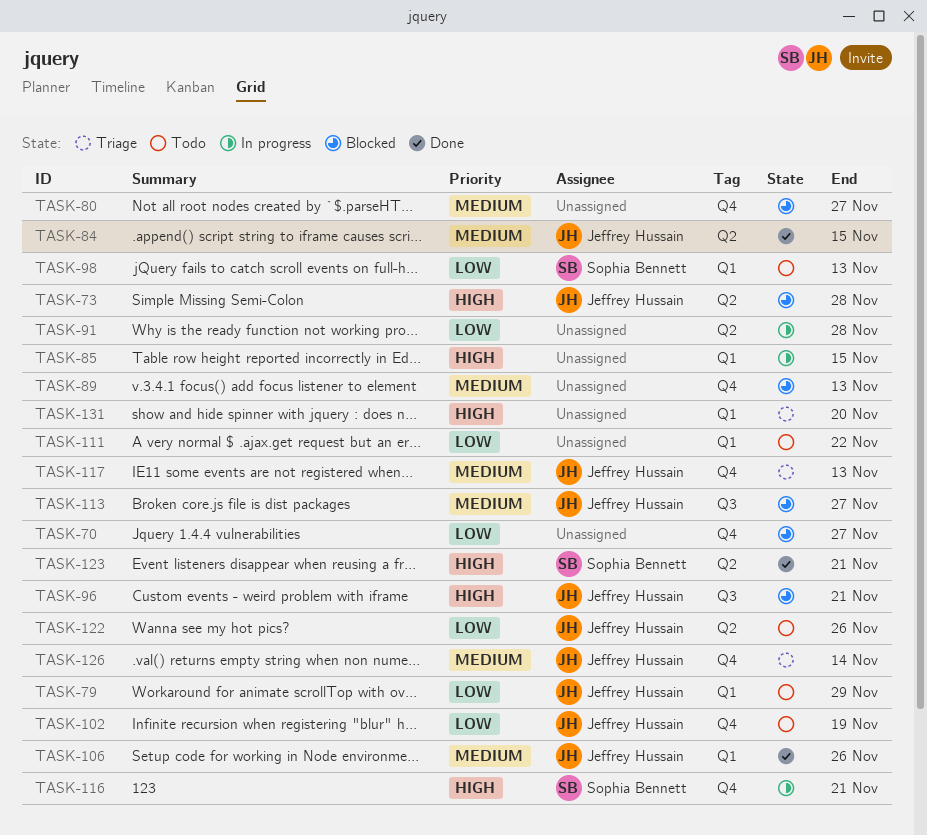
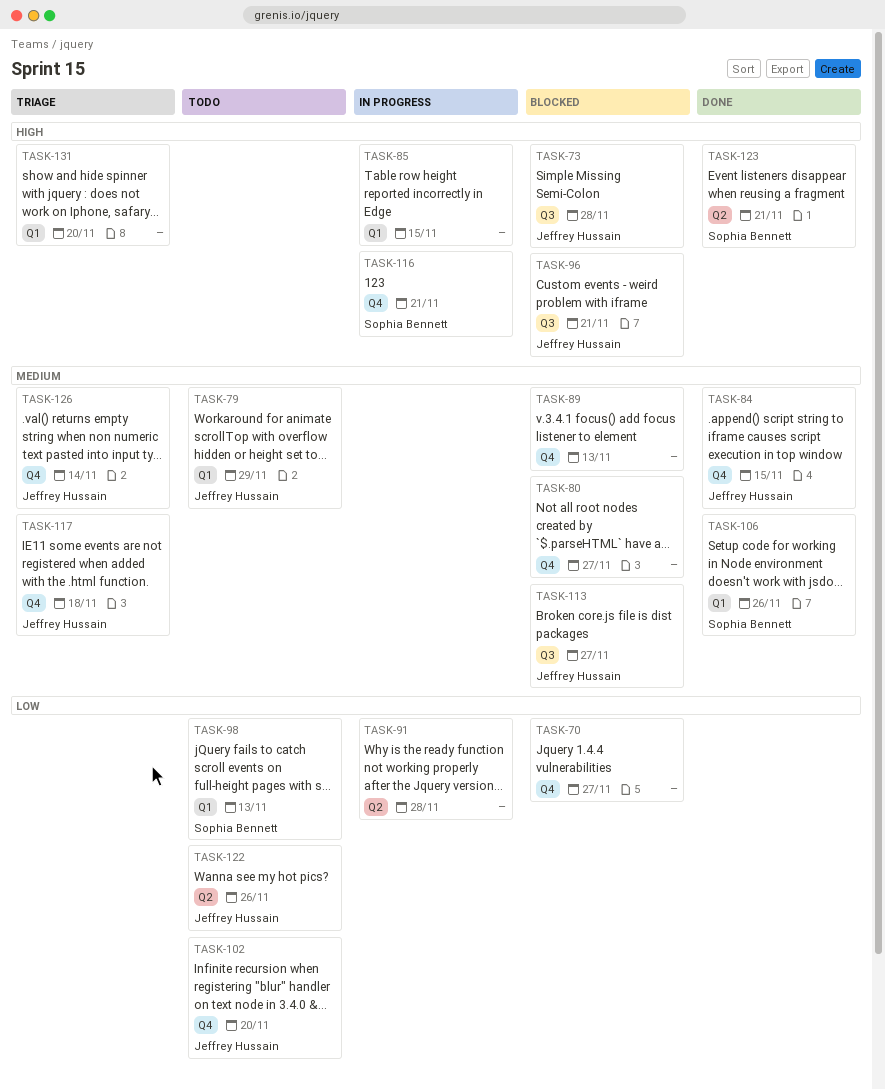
TASK-73, label: Q2 -> Q3
TASK-79, priority: Low -> Medium
TASK-84, label: Q2 -> Q4
TASK-102, due: Nov 19 -> Nov 20
TASK-106, owner: Jeffrey Hussain -> Sophia Bennett
TASK-111: present -> none
TASK-117, due: Nov 13 -> Nov 18

